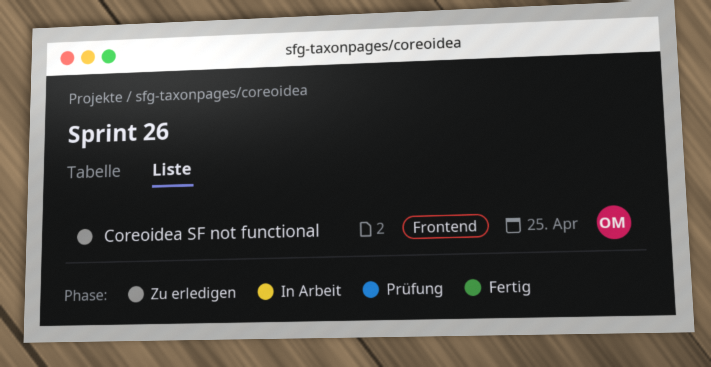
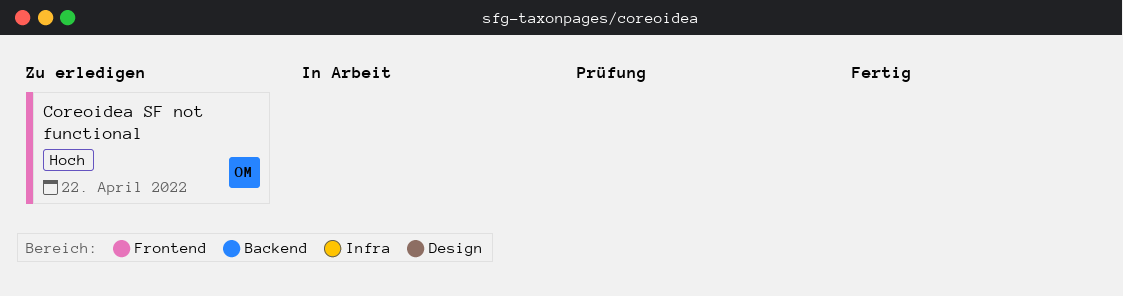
Coreoidea SF not functional, due: Apr 25 -> Apr 22

